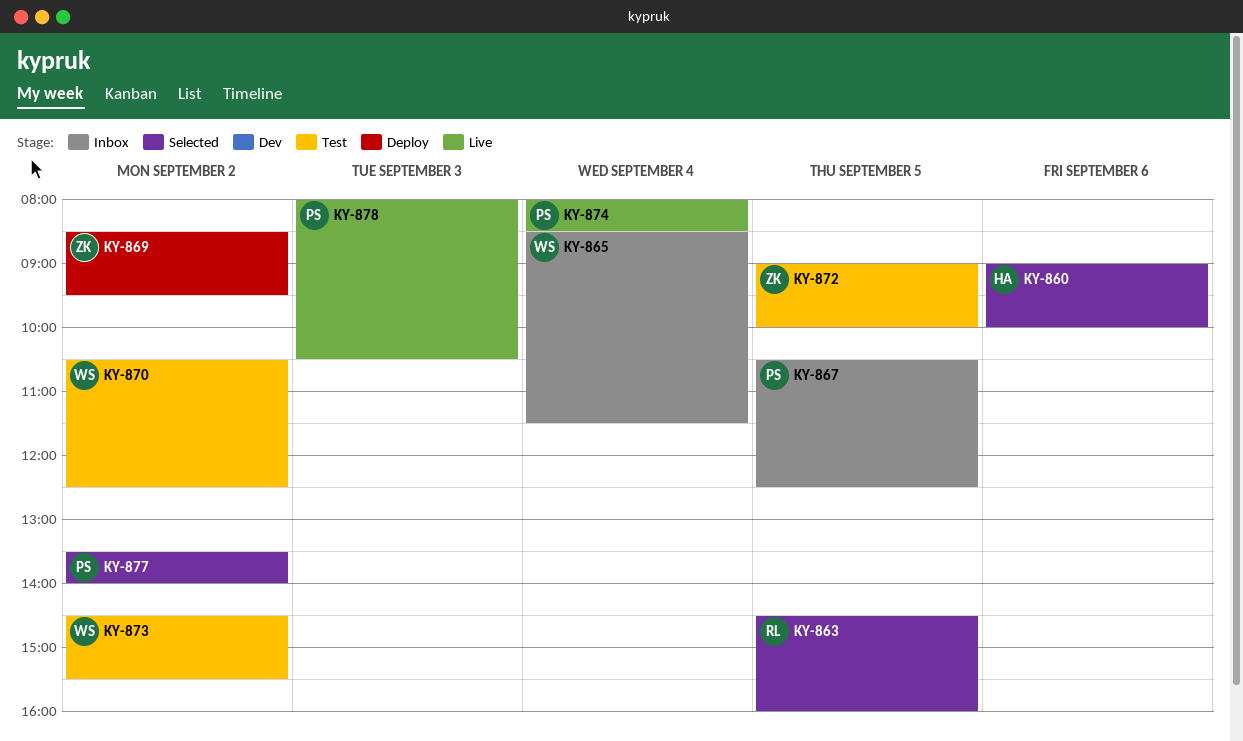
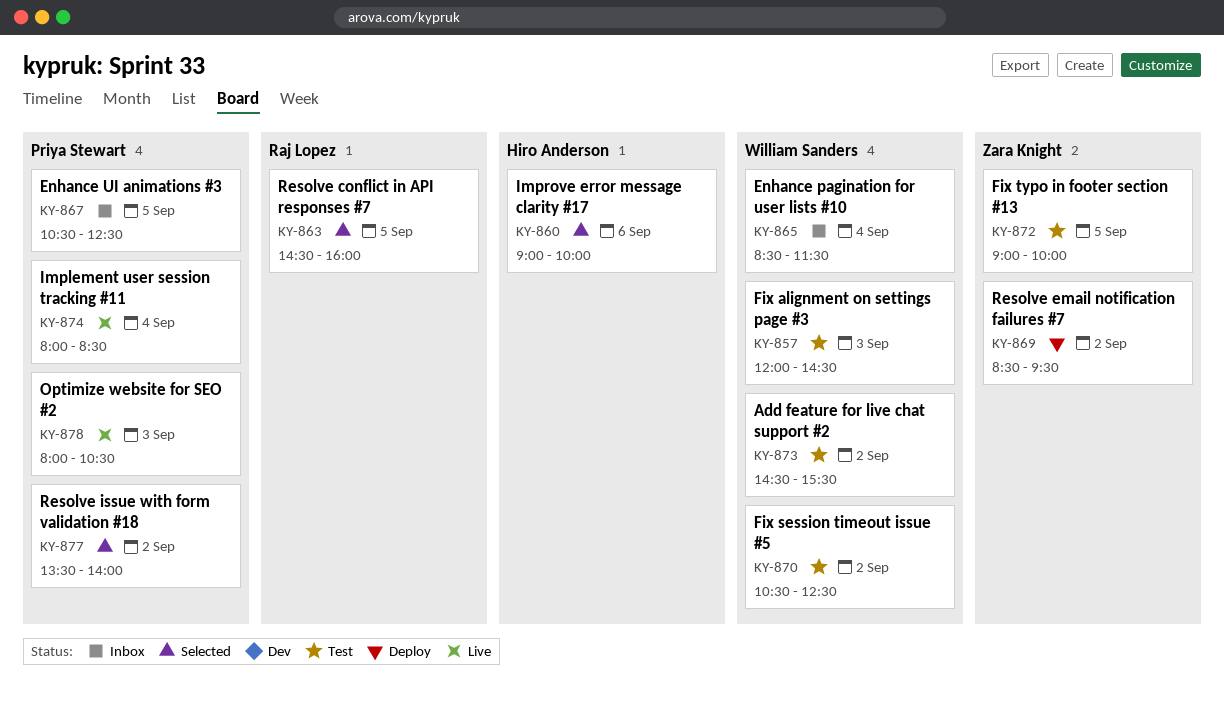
KY-857: none -> present

